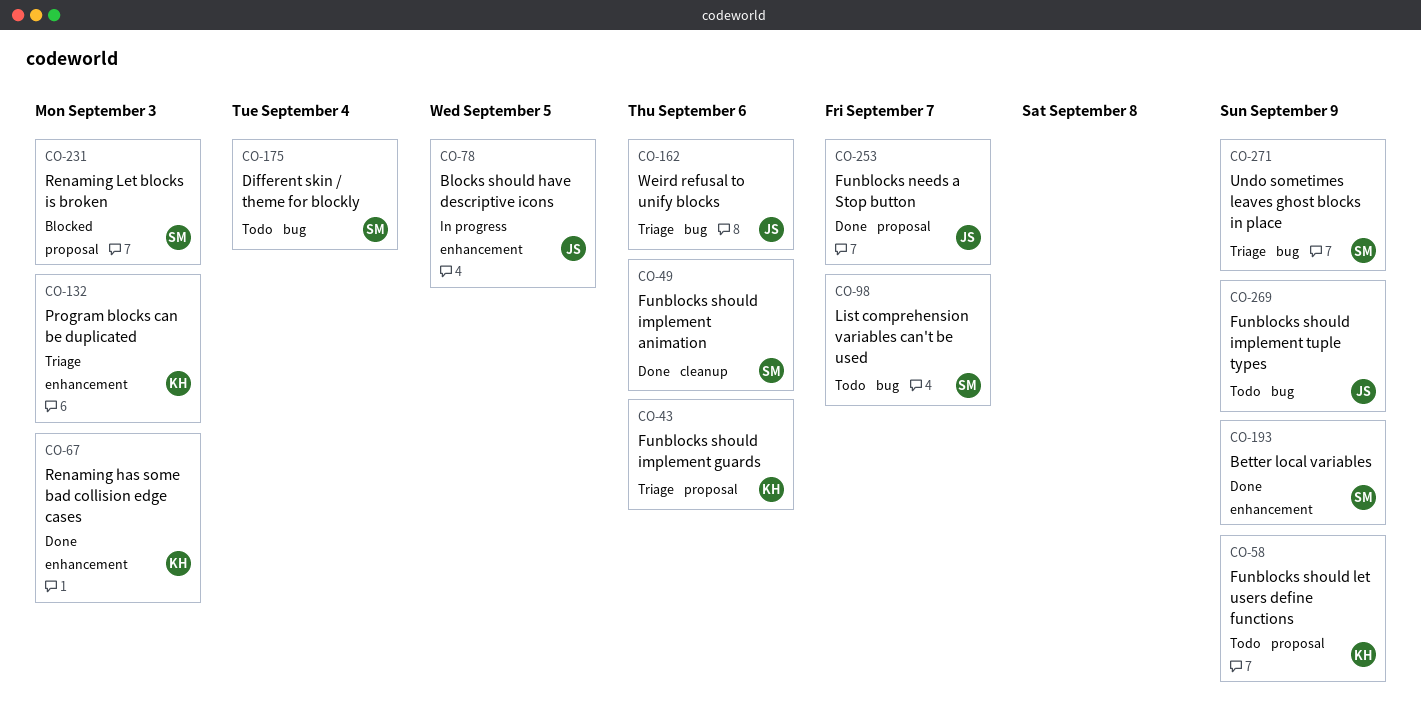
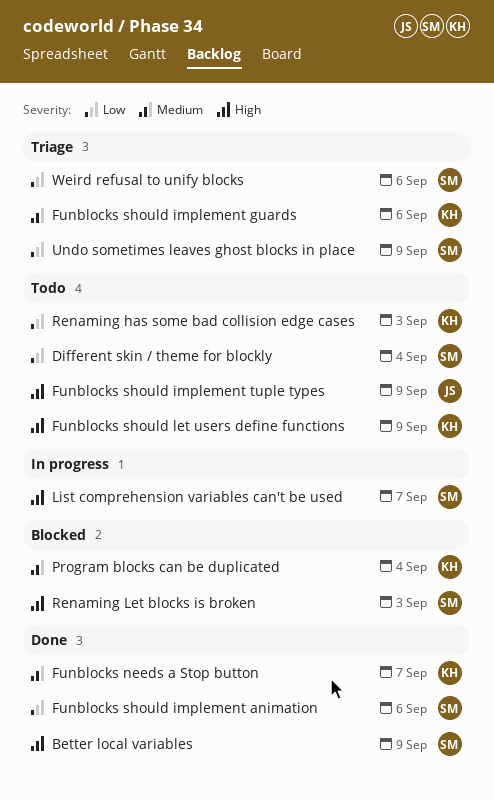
Blocks should have descriptive icons: present -> none
Funblocks needs a Stop button, owner: JS -> KH
List comprehension variables can't be used, status: Todo -> In progress
Program blocks can be duplicated, status: Triage -> Blocked
Program blocks can be duplicated, due: Sep 3 -> Sep 4
Renaming has some bad collision edge cases, status: Done -> Todo
Weird refusal to unify blocks, owner: JS -> SM

